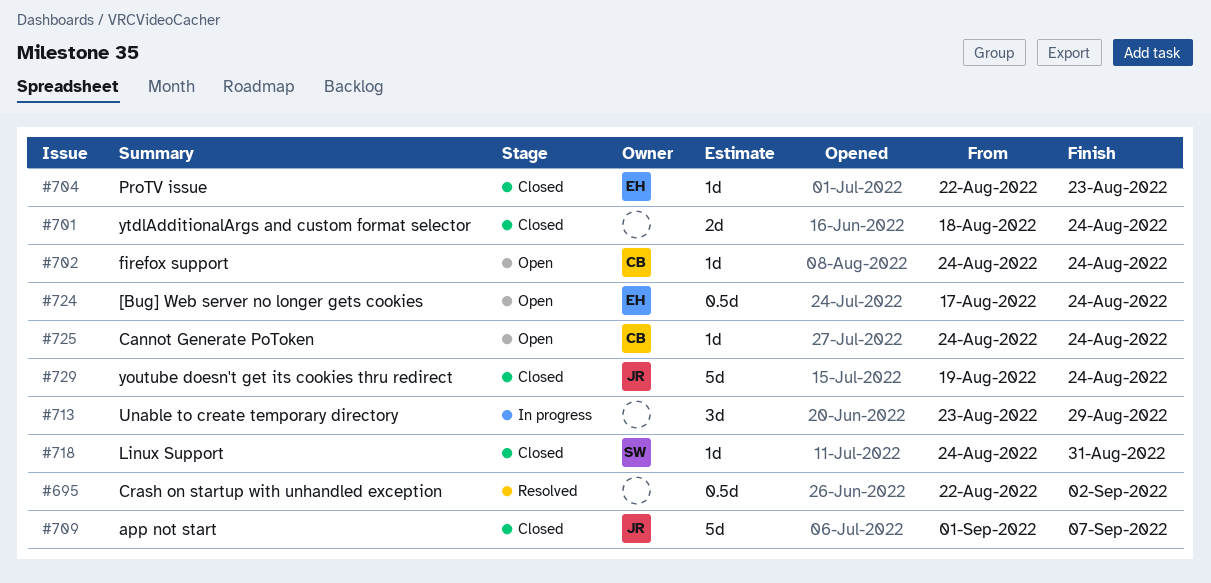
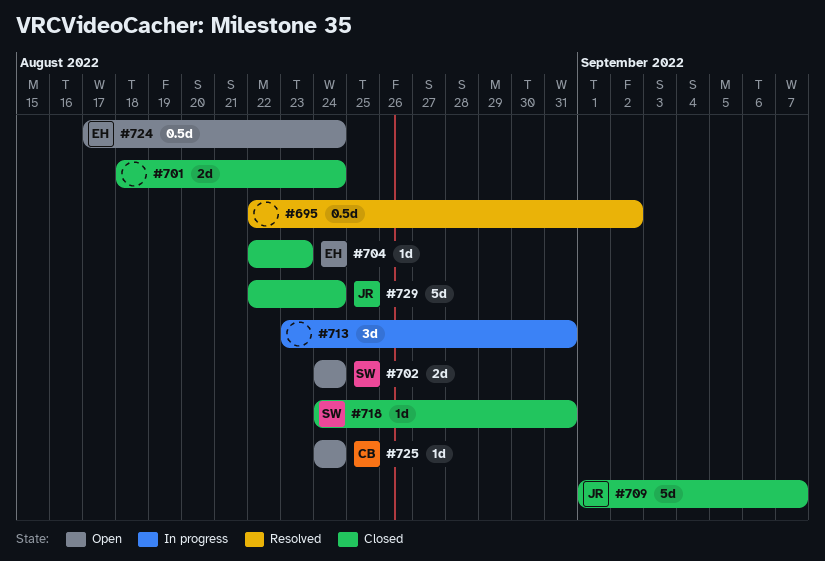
#702, owner: CB -> SW
#702, estimate: 1d -> 2d
#713, due: Aug 29 -> Aug 31
#729, start: Aug 19 -> Aug 22

